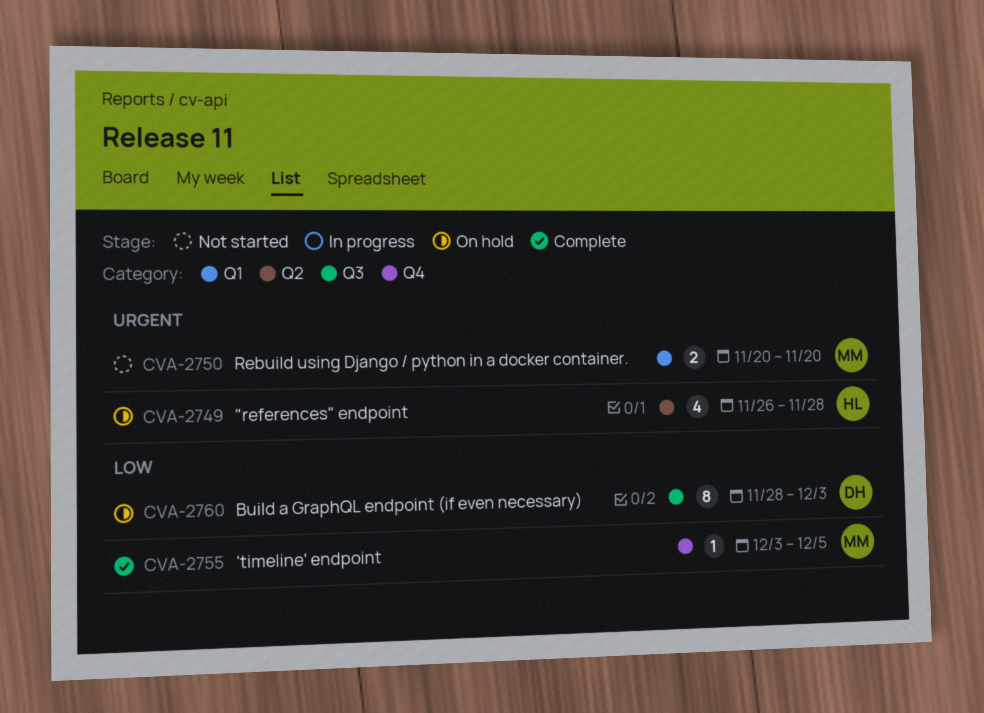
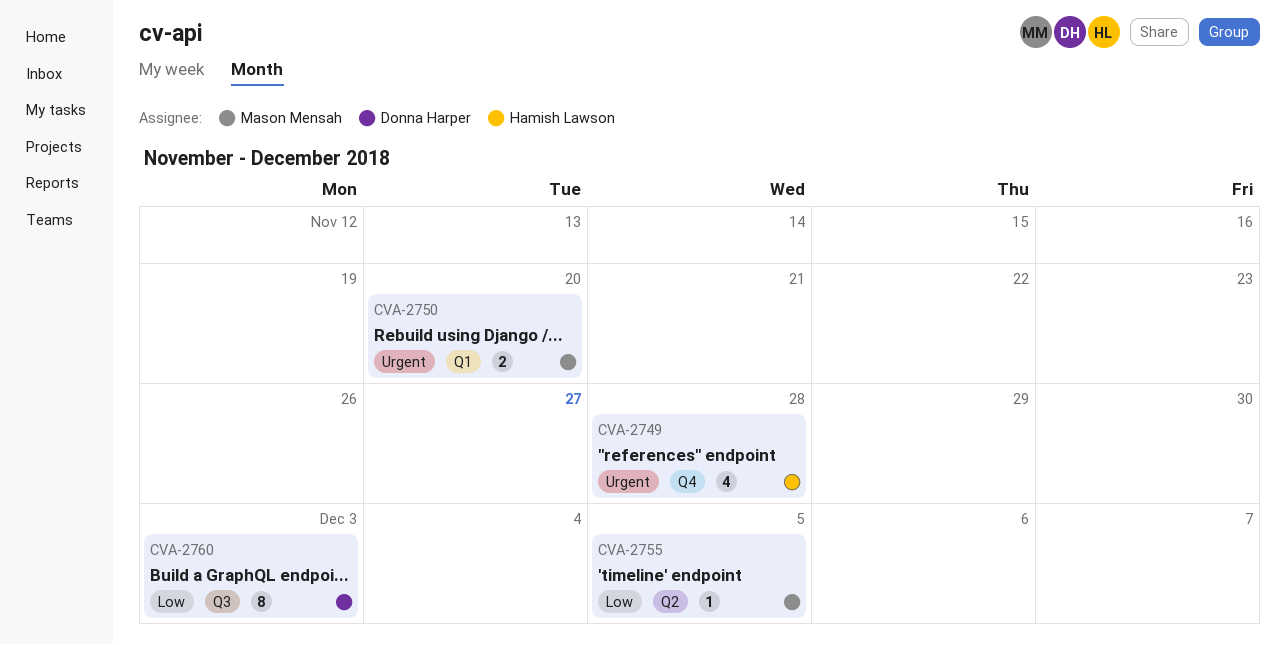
CVA-2749, label: Q2 -> Q4
CVA-2755, label: Q4 -> Q2

